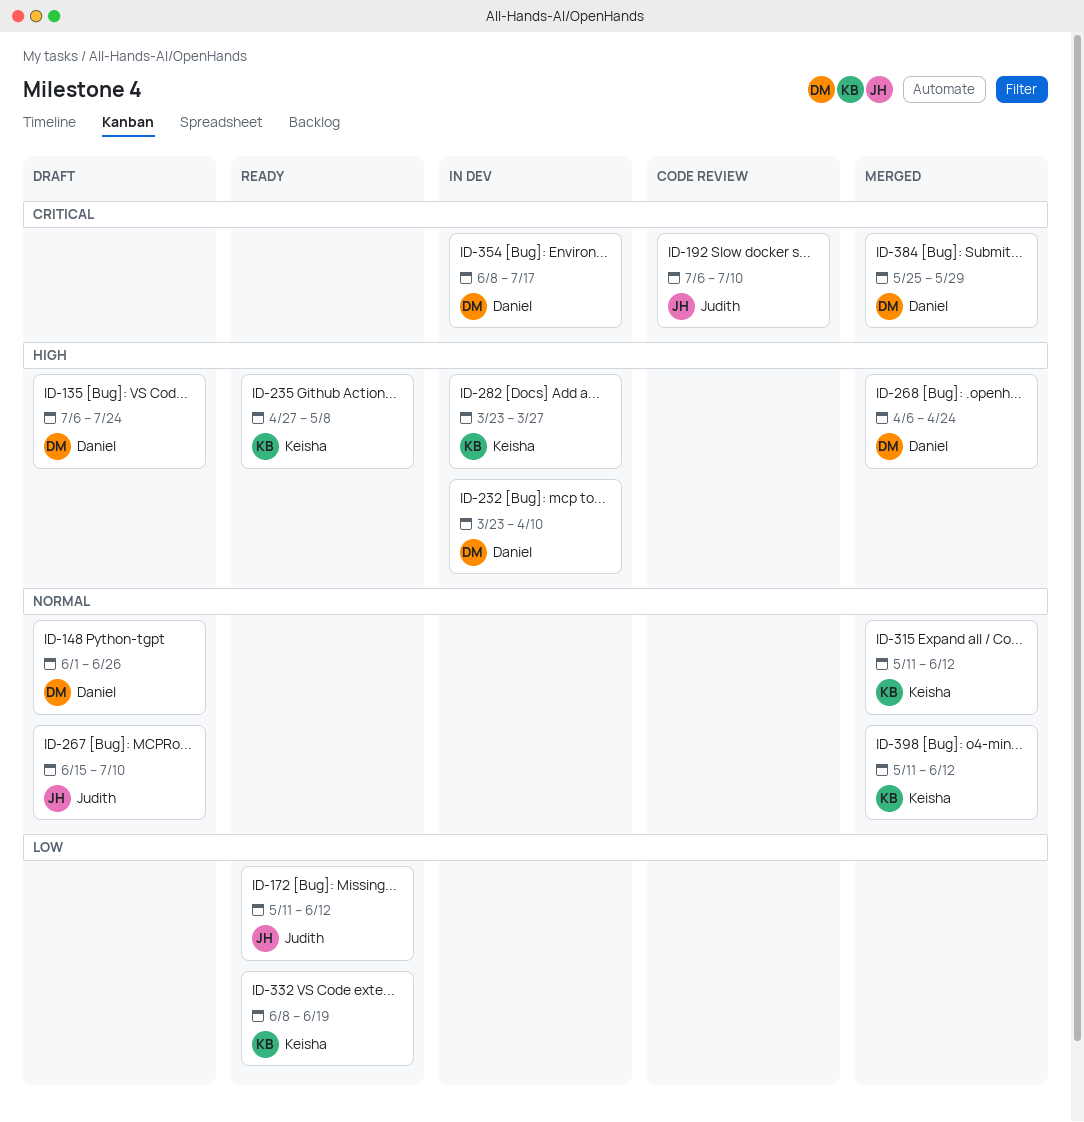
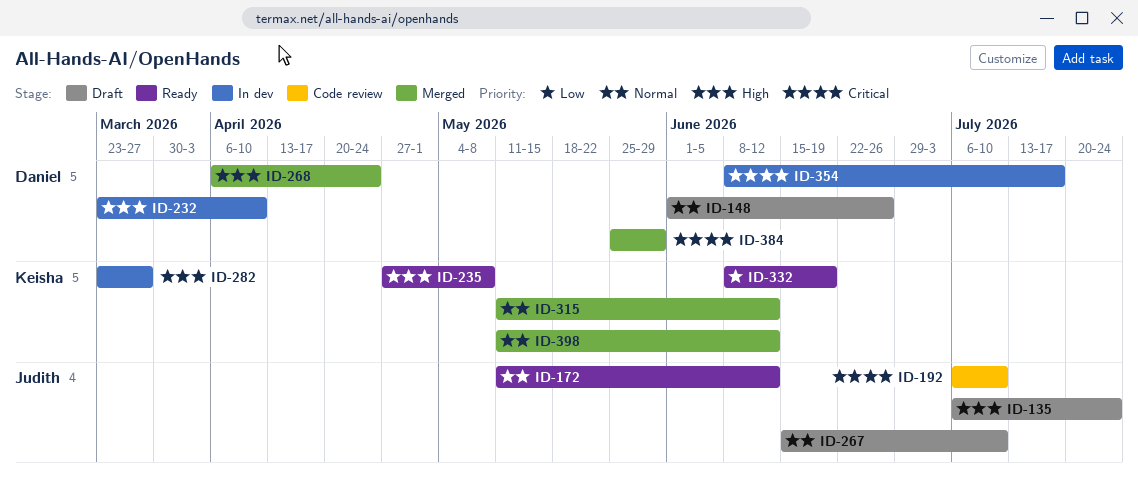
ID-135, owner: Daniel -> Judith
ID-172, priority: Low -> Normal

